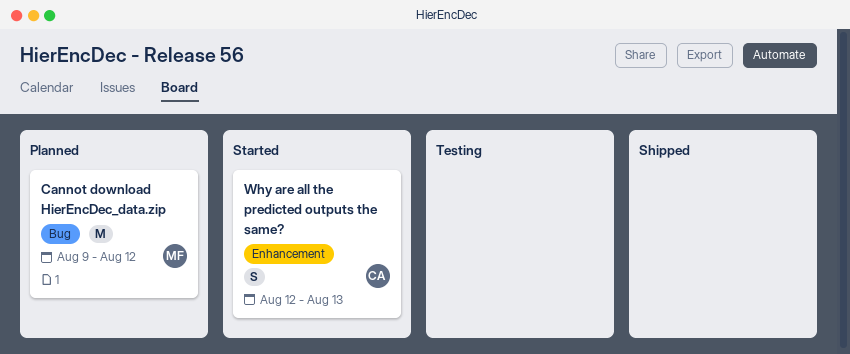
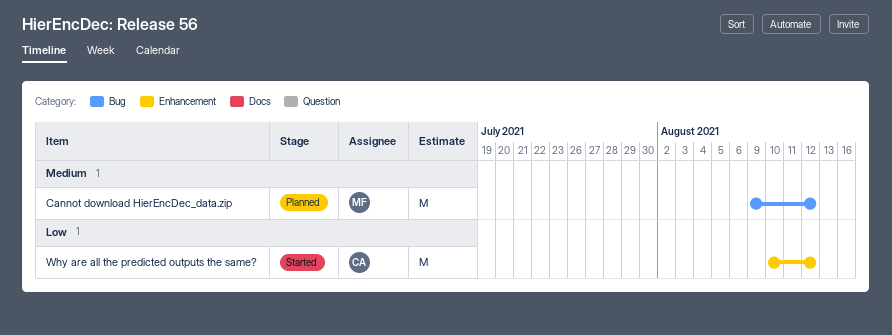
Why are all the predicted outputs the same?, estimate: S -> M
Why are all the predicted outputs the same?, start: Aug 12 -> Aug 10
Why are all the predicted outputs the same?, due: Aug 13 -> Aug 12

